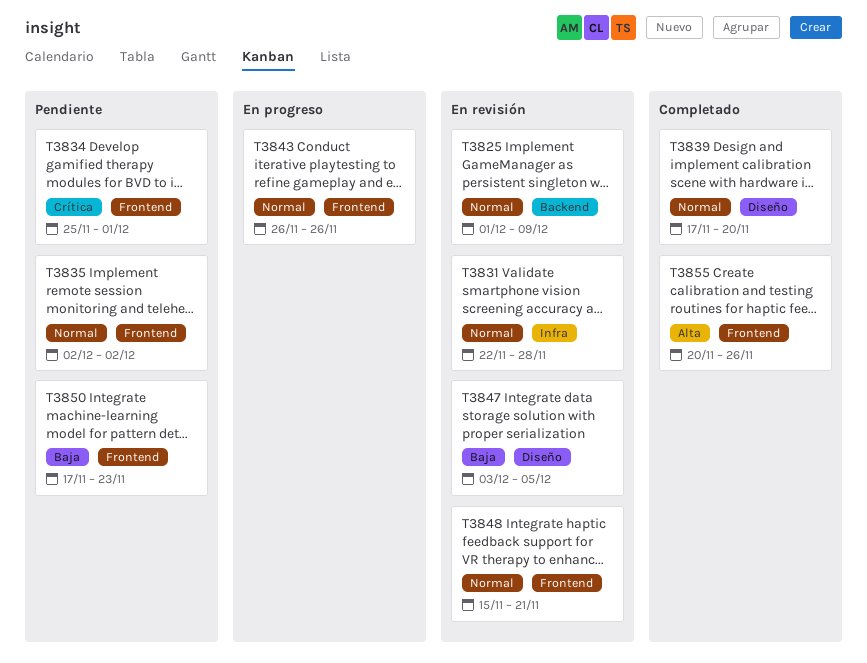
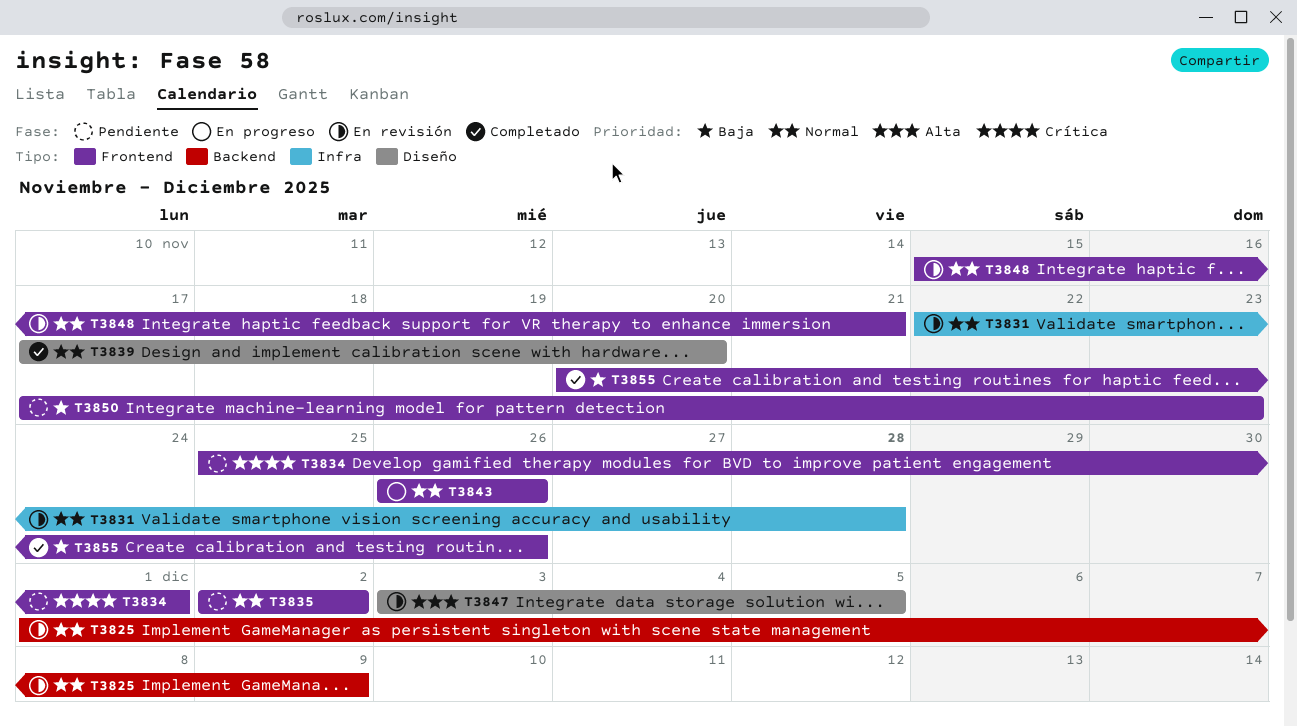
T3847, priority: Baja -> Alta
T3855, priority: Alta -> Baja

